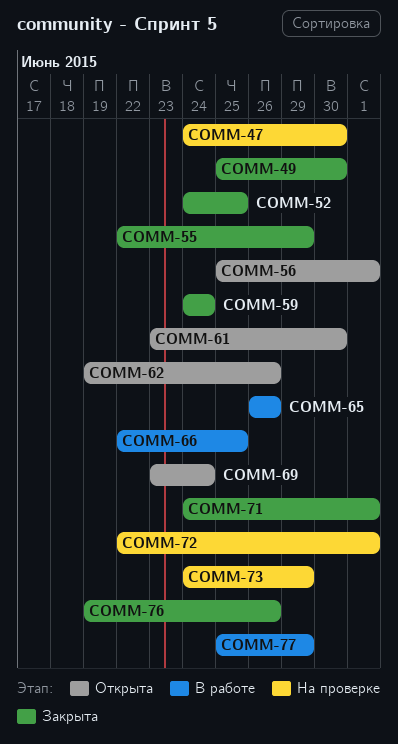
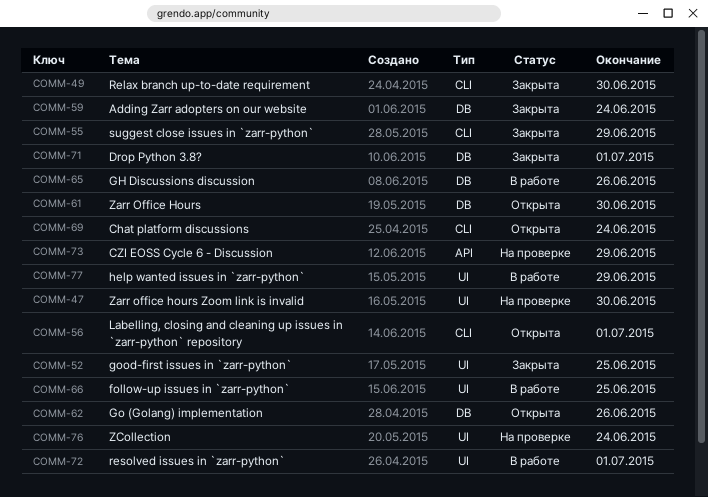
COMM-72, status: На проверке -> В работе
COMM-76, status: Закрыта -> На проверке
COMM-76, due: Jun 26 -> Jun 24

